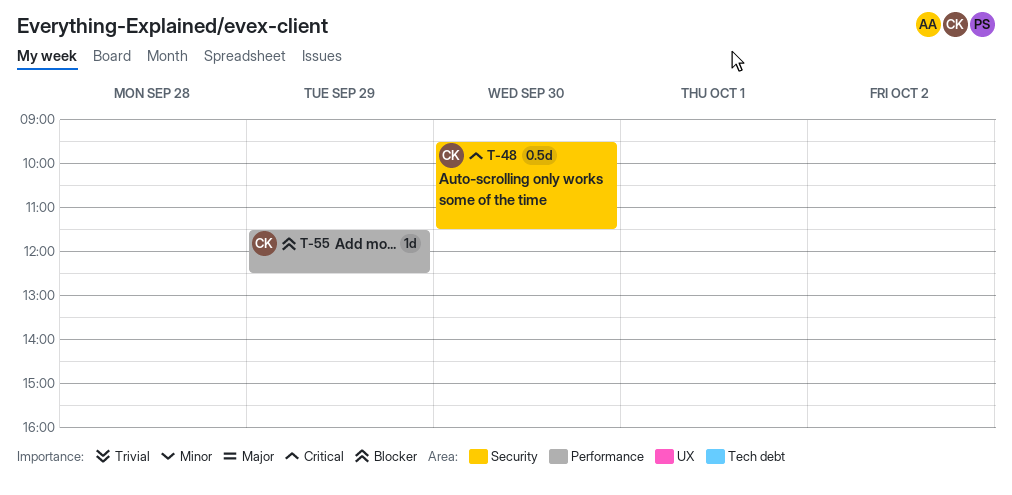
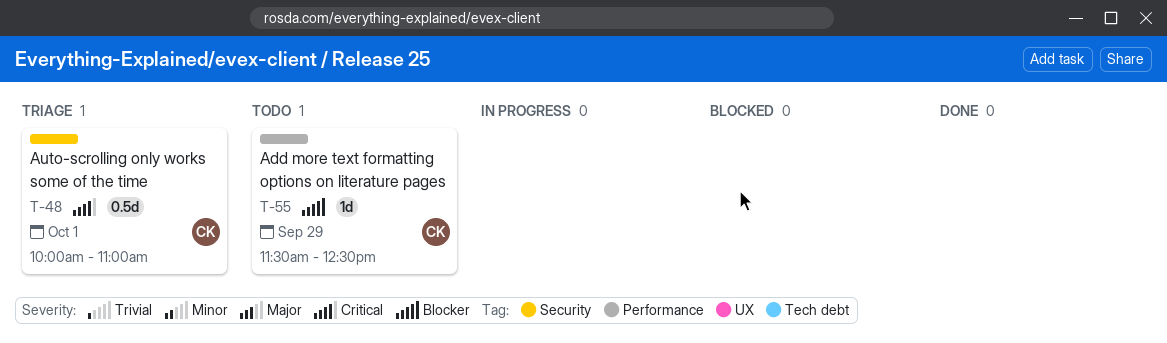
T-48, day: Sep 30 -> Oct 1
T-48, begins: 09:30 -> 10:00
T-48, ends: 11:30 -> 11:00

